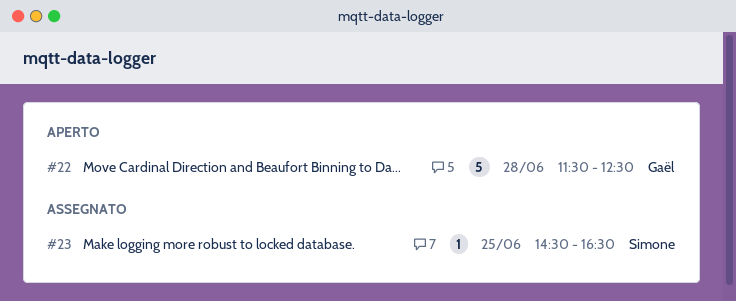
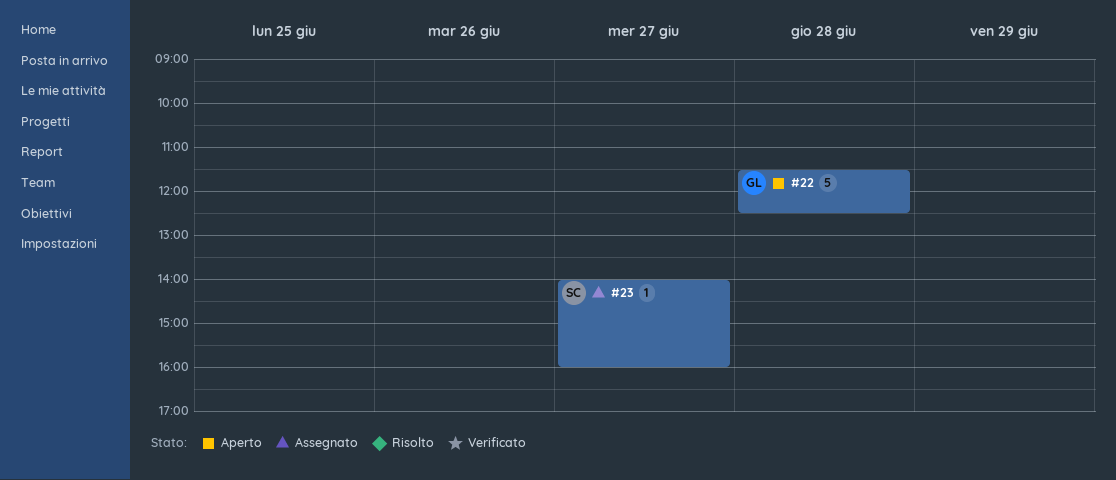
#23, day: Jun 25 -> Jun 27
#23, begins: 14:30 -> 14:00
#23, ends: 16:30 -> 16:00

